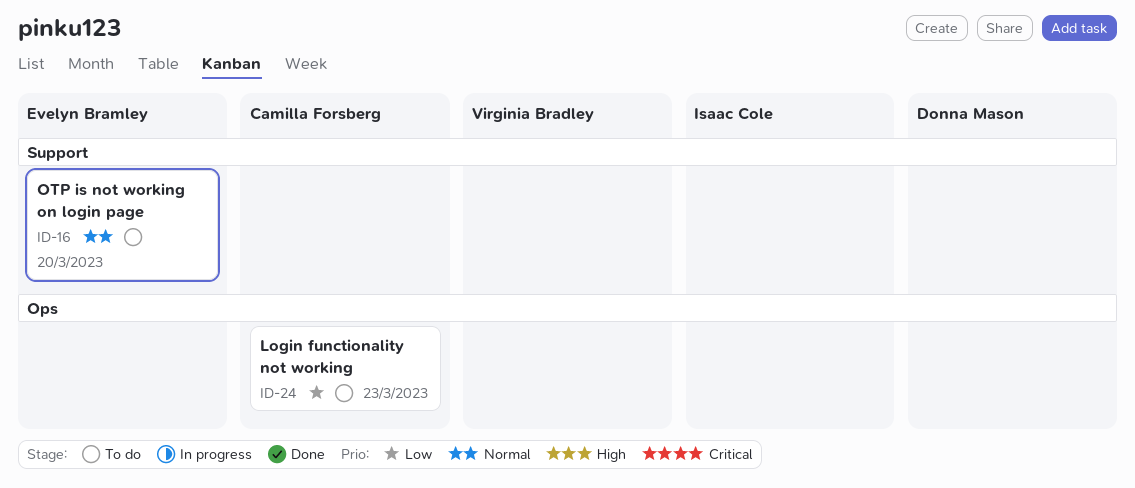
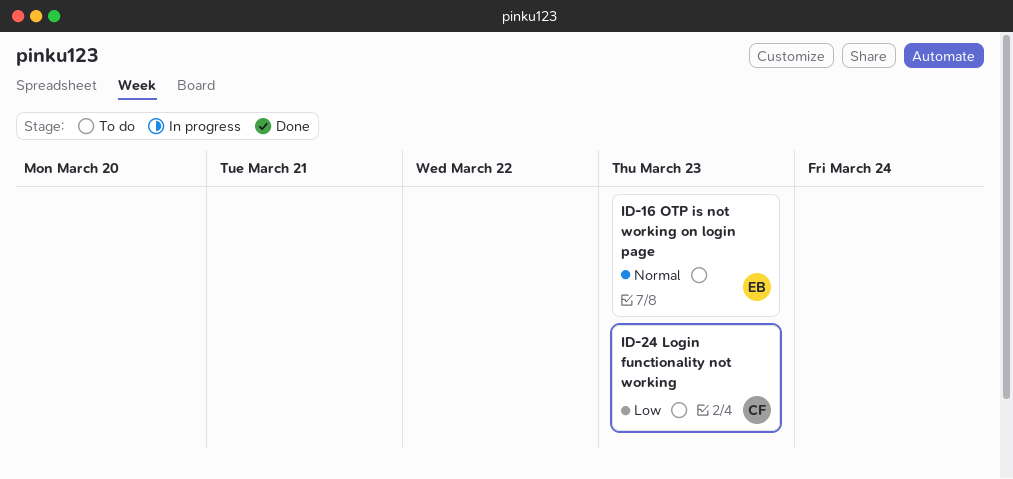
ID-16, due: Mar 20 -> Mar 23

